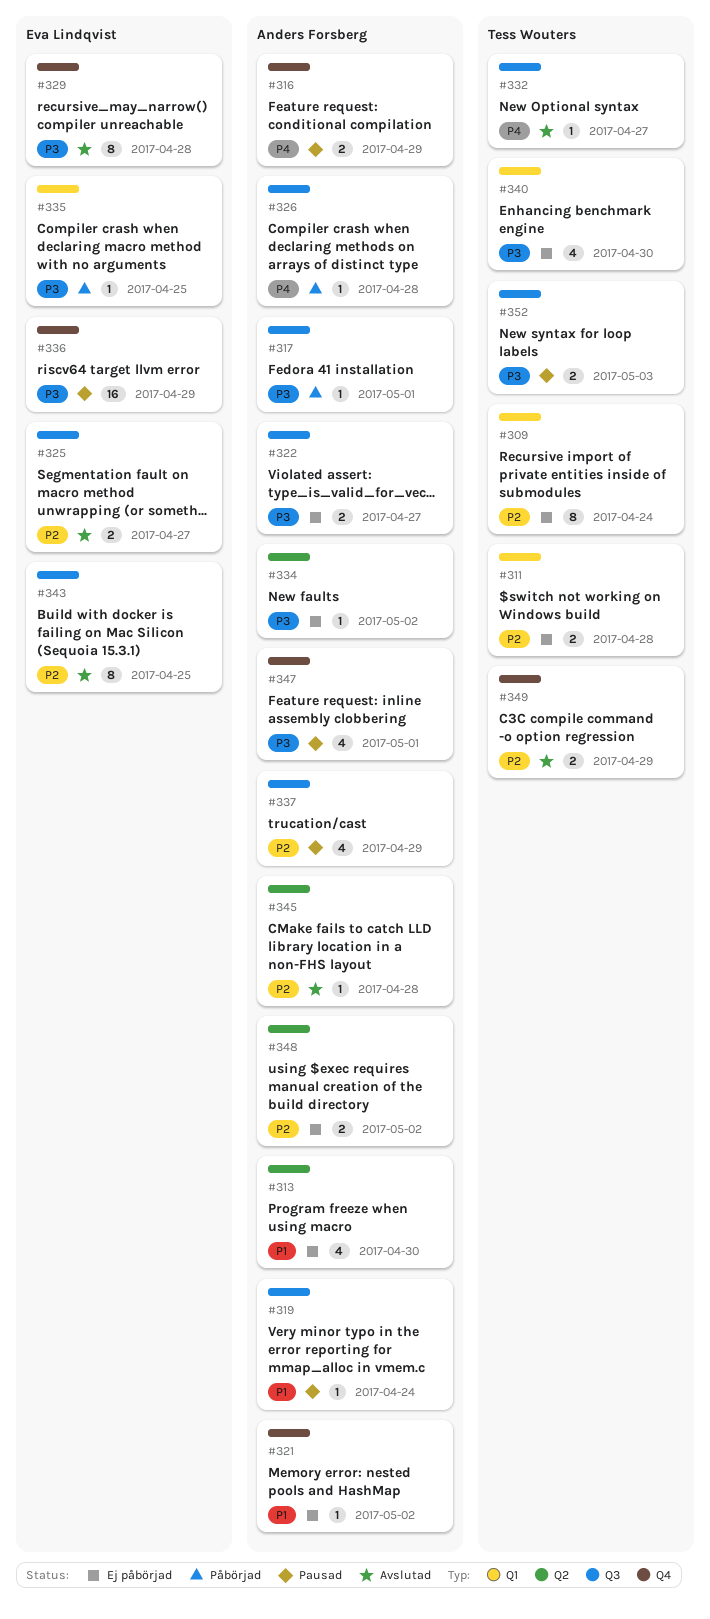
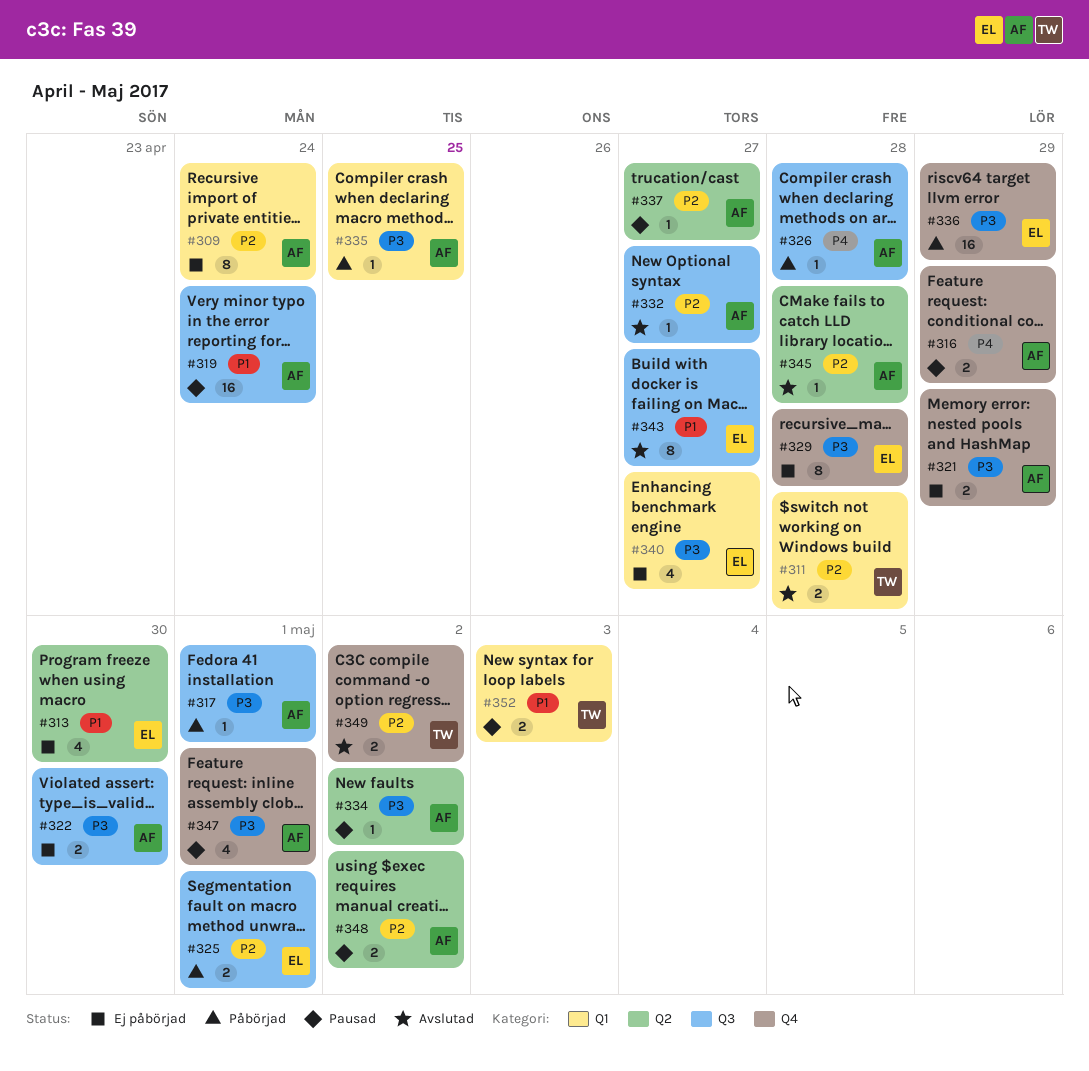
#309, owner: Tess Wouters -> Anders Forsberg
#311, status: Ej påbörjad -> Avslutad
#313, owner: Anders Forsberg -> Eva Lindqvist
#319, estimate: 1 -> 16
#321, priority: P1 -> P3
#321, estimate: 1 -> 2
#321, due: May 2 -> Apr 29
#322, due: Apr 27 -> Apr 30
#325, status: Avslutad -> Påbörjad
#325, due: Apr 27 -> May 1
#329, status: Avslutad -> Ej påbörjad
#332, owner: Tess Wouters -> Anders Forsberg
#332, priority: P4 -> P2
#334, status: Ej påbörjad -> Pausad
#335, owner: Eva Lindqvist -> Anders Forsberg
#336, status: Pausad -> Påbörjad
#337, label: Q3 -> Q2
#337, estimate: 4 -> 1
#337, due: Apr 29 -> Apr 27
#340, owner: Tess Wouters -> Eva Lindqvist
#340, due: Apr 30 -> Apr 27
#343, priority: P2 -> P1
#343, due: Apr 25 -> Apr 27
#348, status: Ej påbörjad -> Pausad
#349, due: Apr 29 -> May 2
#352, priority: P3 -> P1
#352, label: Q3 -> Q1

